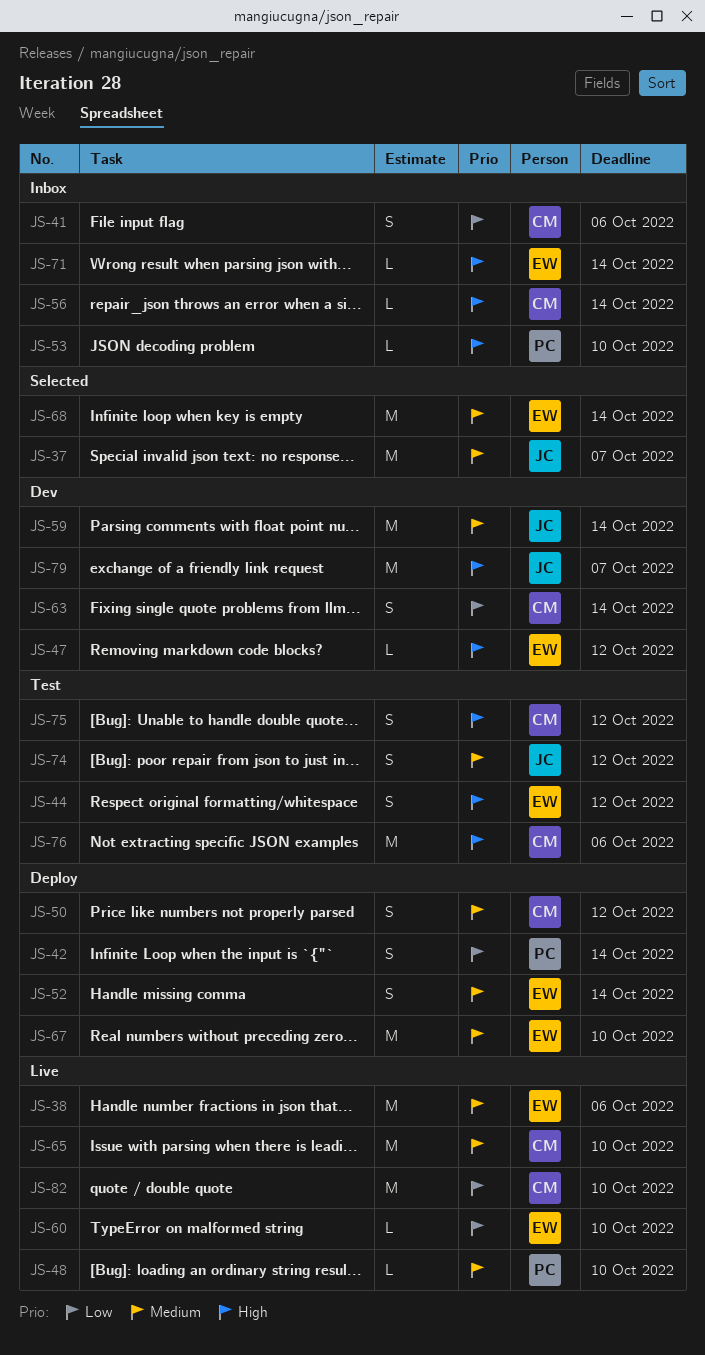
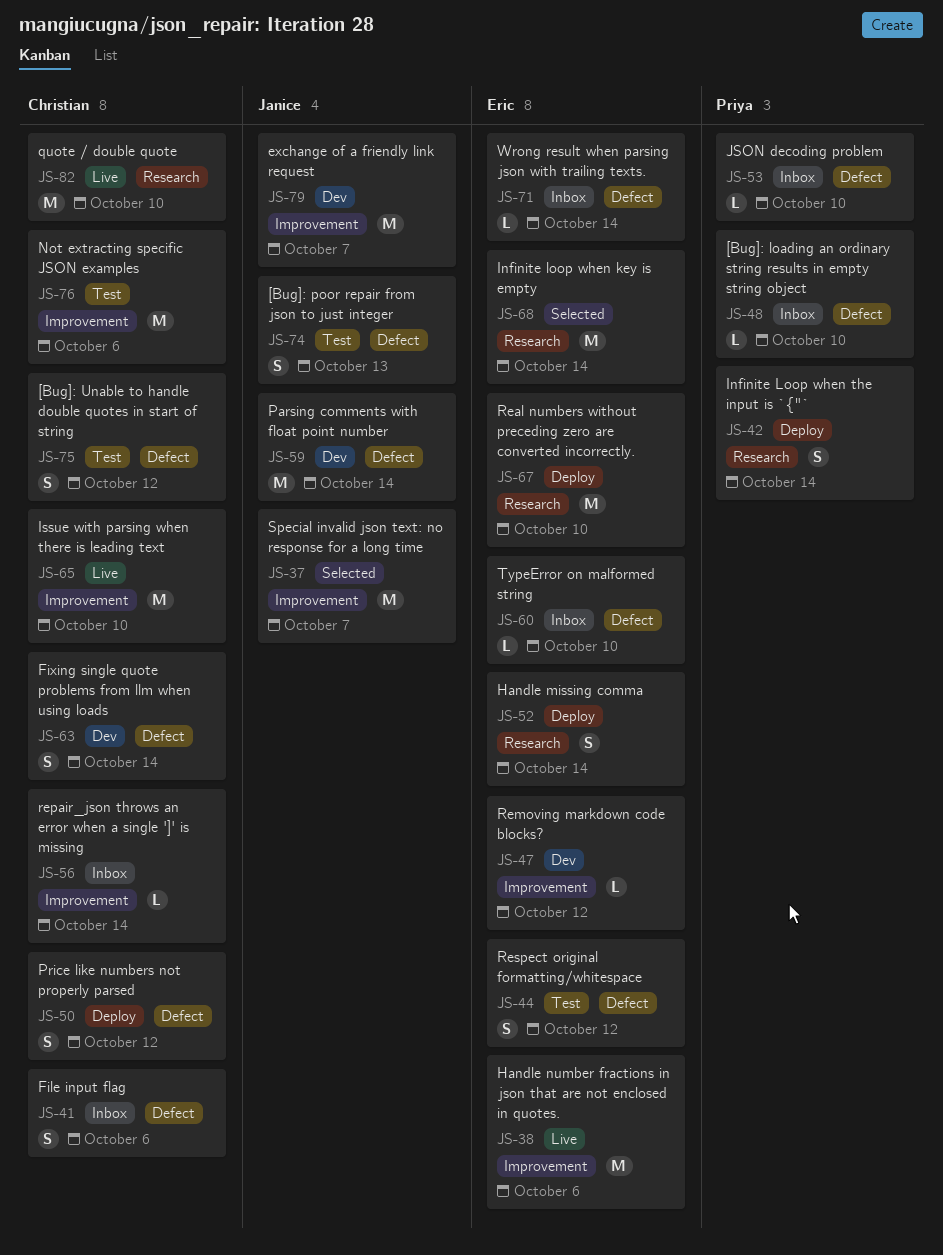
JS-48, status: Live -> Inbox
JS-60, status: Live -> Inbox
JS-74, due: Oct 12 -> Oct 13

